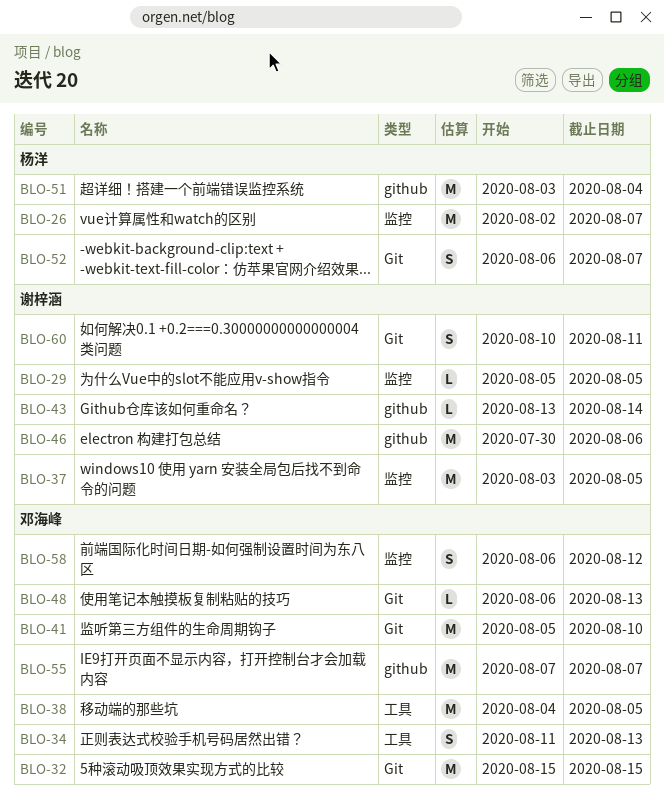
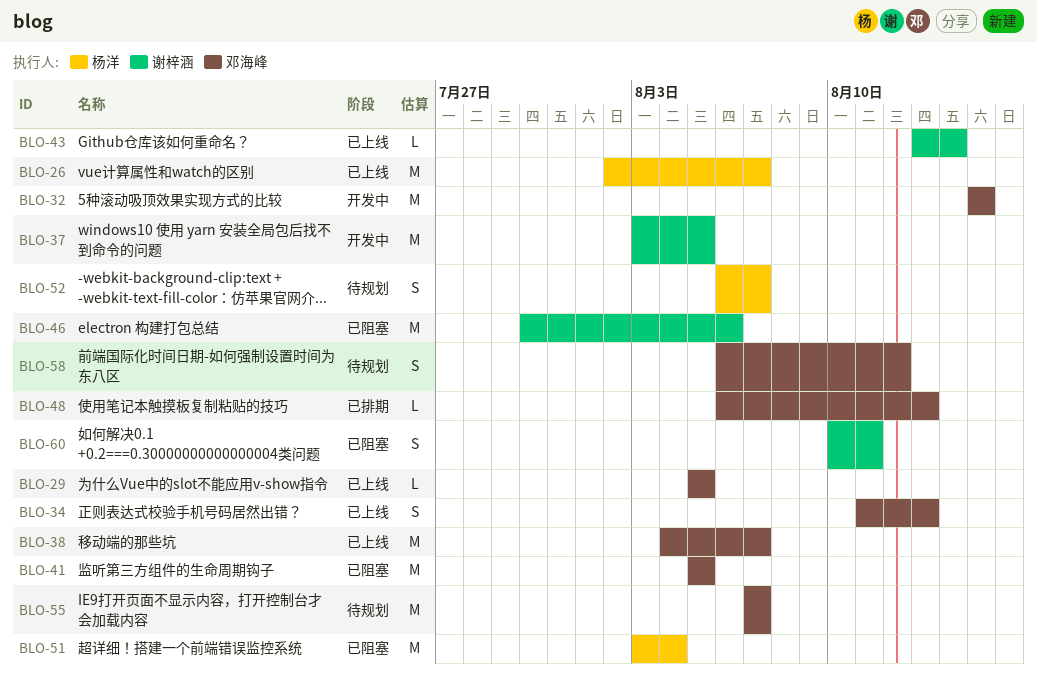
BLO-29, owner: 谢梓涵 -> 邓海峰
BLO-38, due: Aug 5 -> Aug 7
BLO-41, due: Aug 10 -> Aug 5

